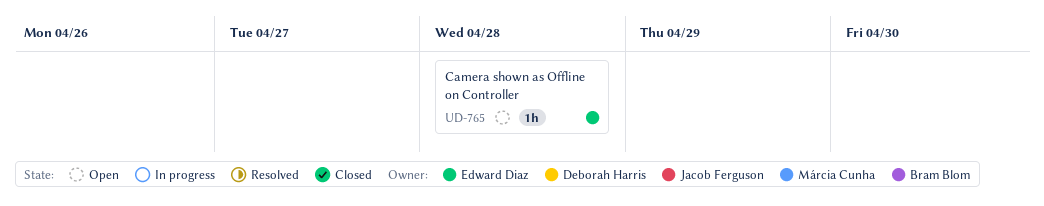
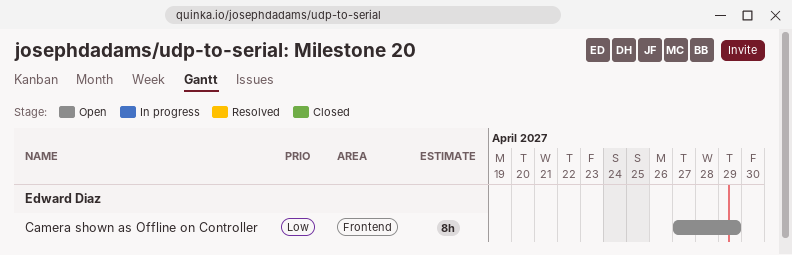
Camera shown as Offline on Controller, estimate: 1h -> 8h
Camera shown as Offline on Controller, due: Apr 28 -> Apr 29

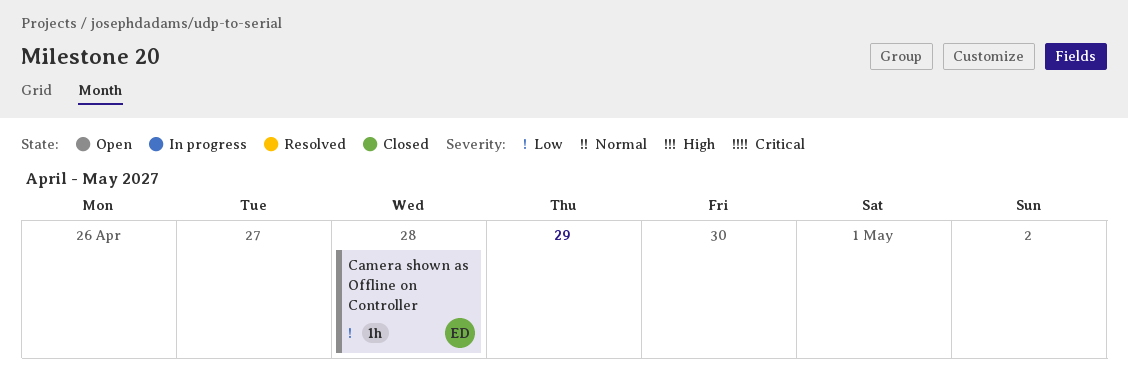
Camera shown as Offline on Controller, estimate: 8h -> 1h
Camera shown as Offline on Controller, due: Apr 29 -> Apr 28

